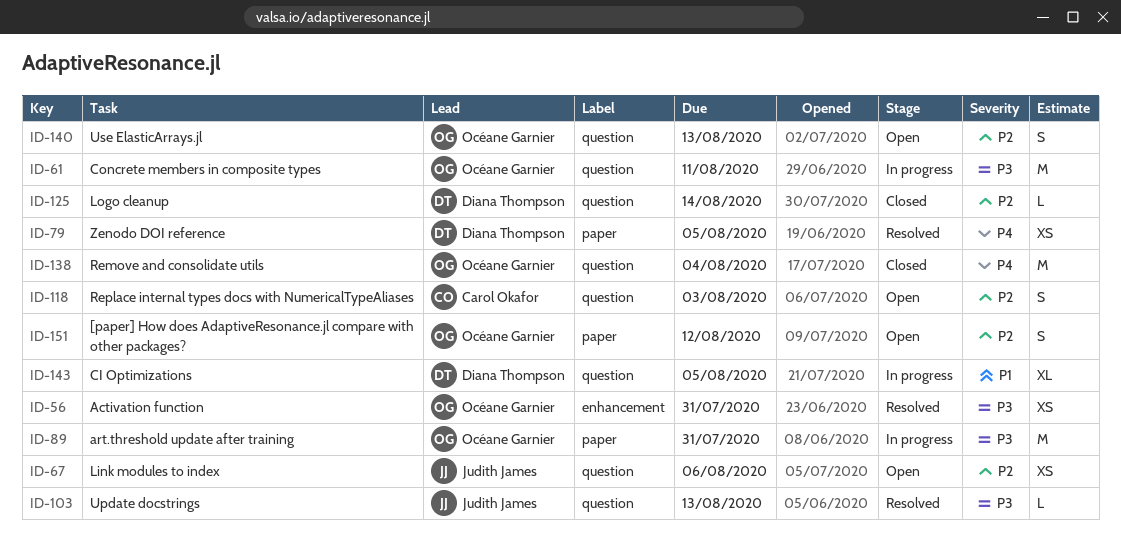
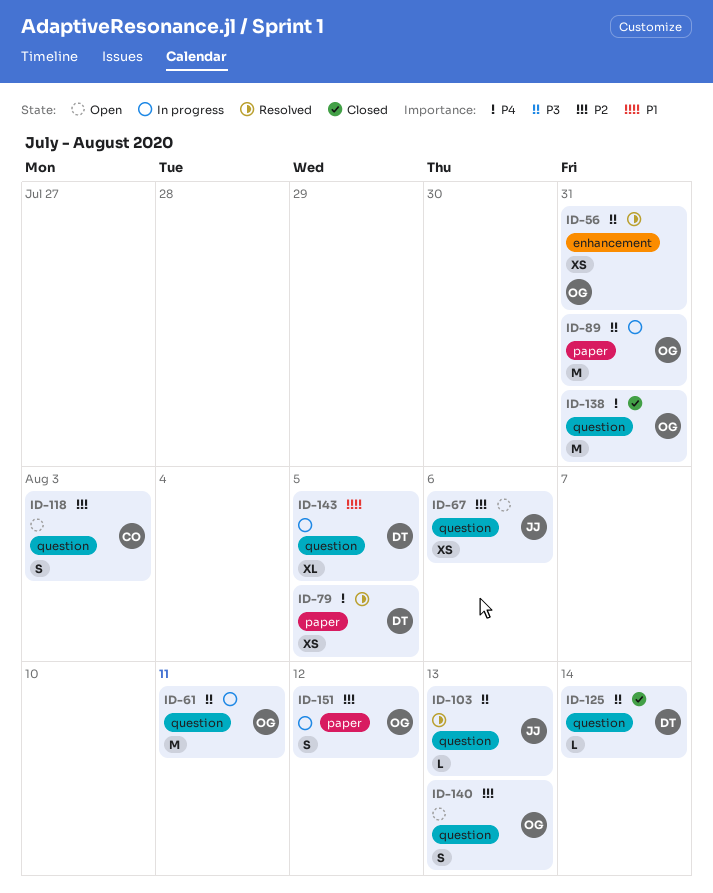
ID-125, priority: P2 -> P3
ID-138, due: Aug 4 -> Jul 31
ID-151, status: Open -> In progress

